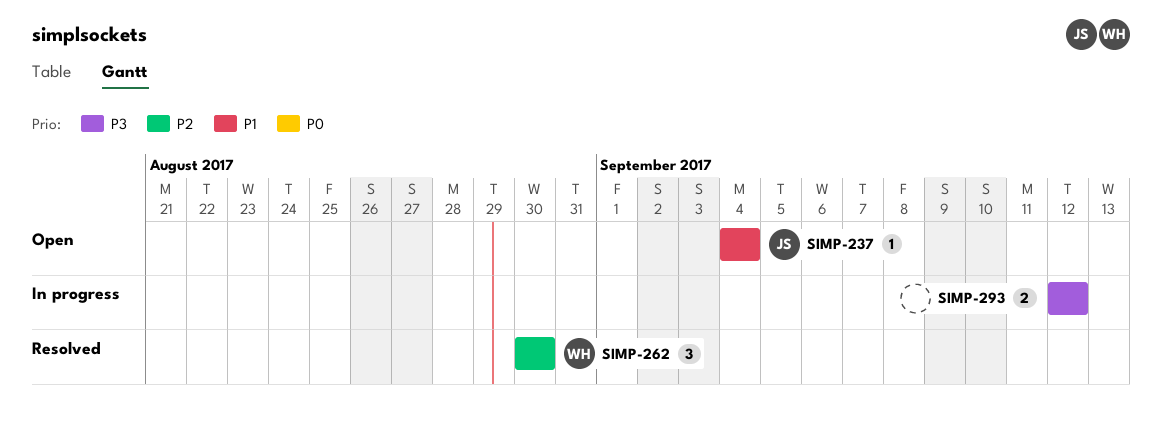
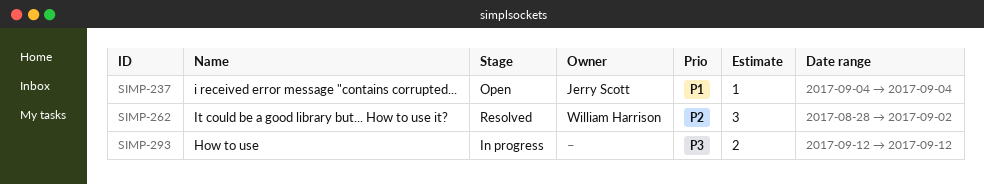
SIMP-262, start: Aug 30 -> Aug 28
SIMP-262, due: Aug 30 -> Sep 2

